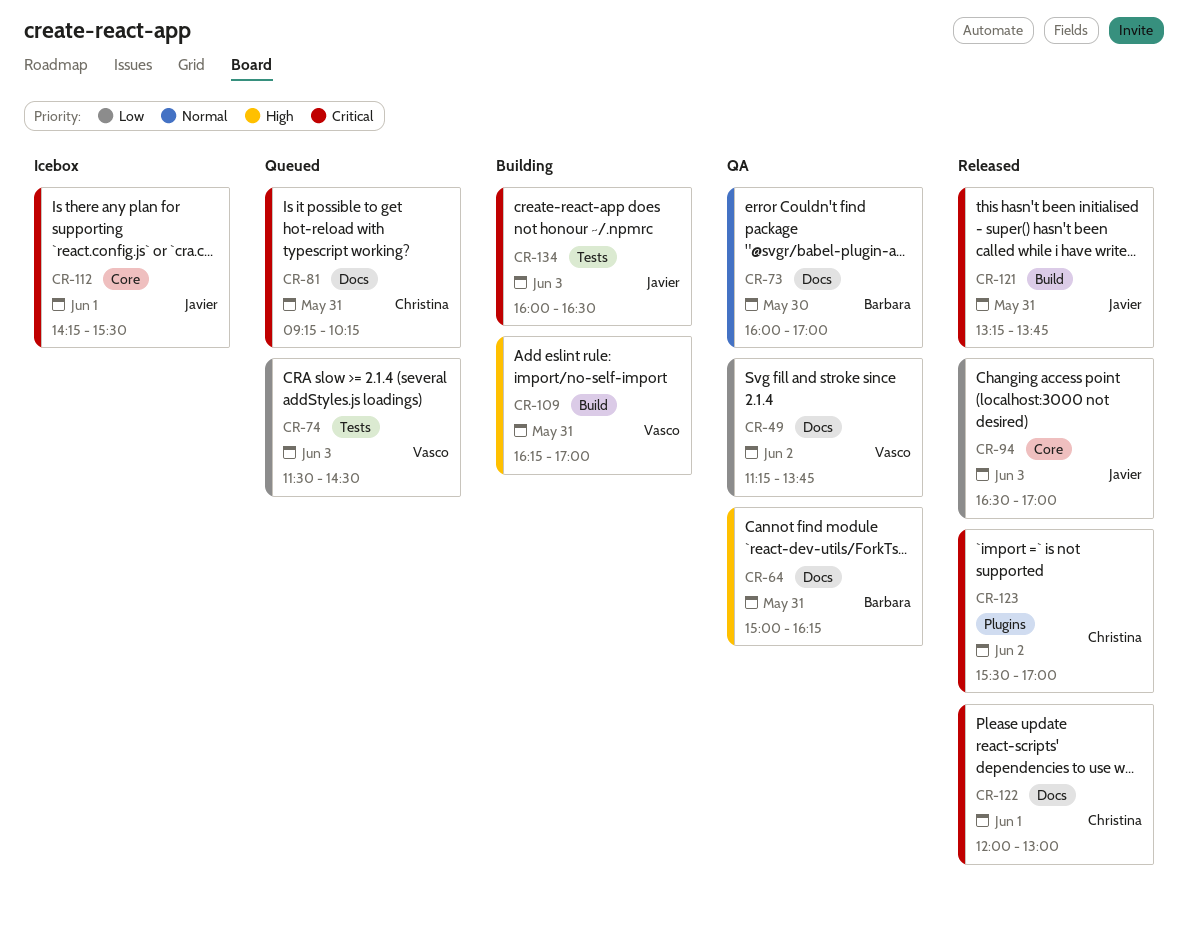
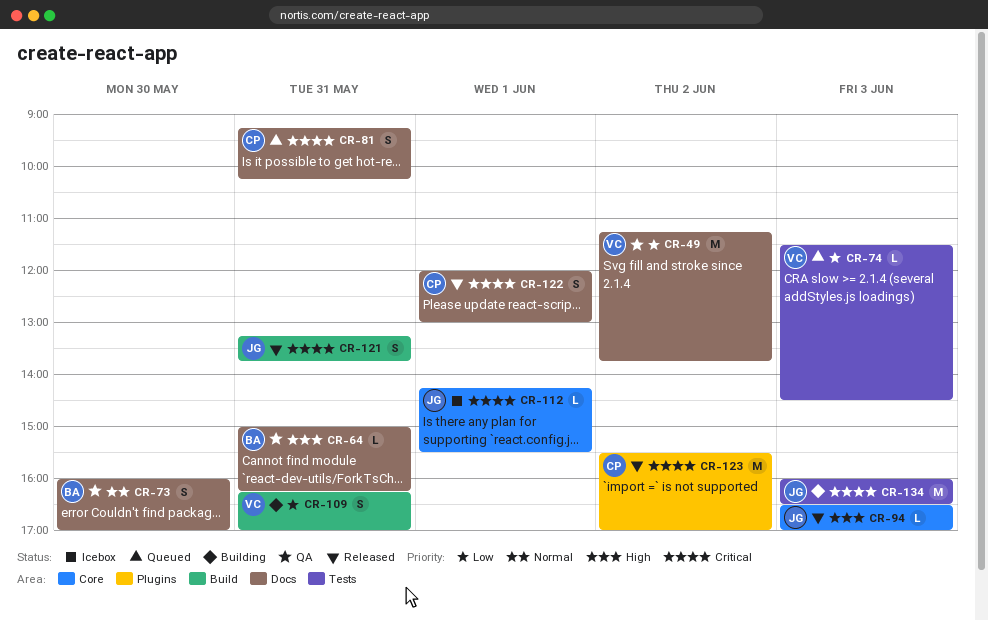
CR-94, priority: Low -> High
CR-109, priority: High -> Low

